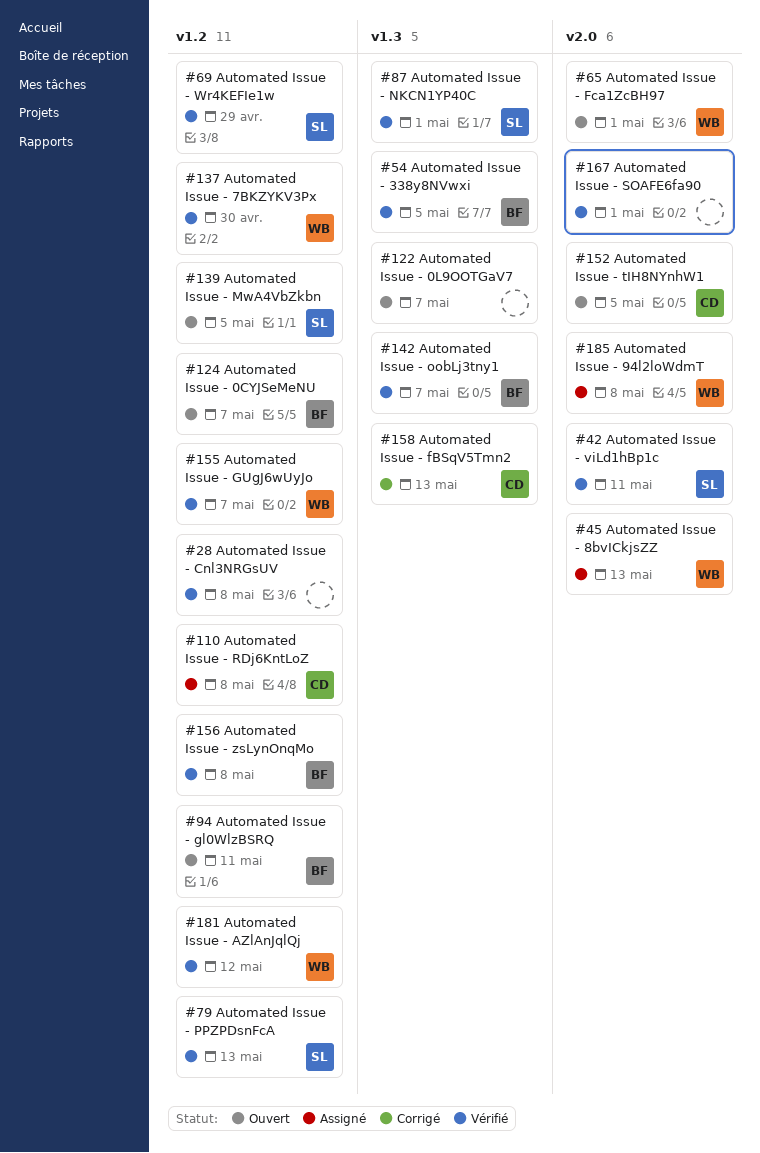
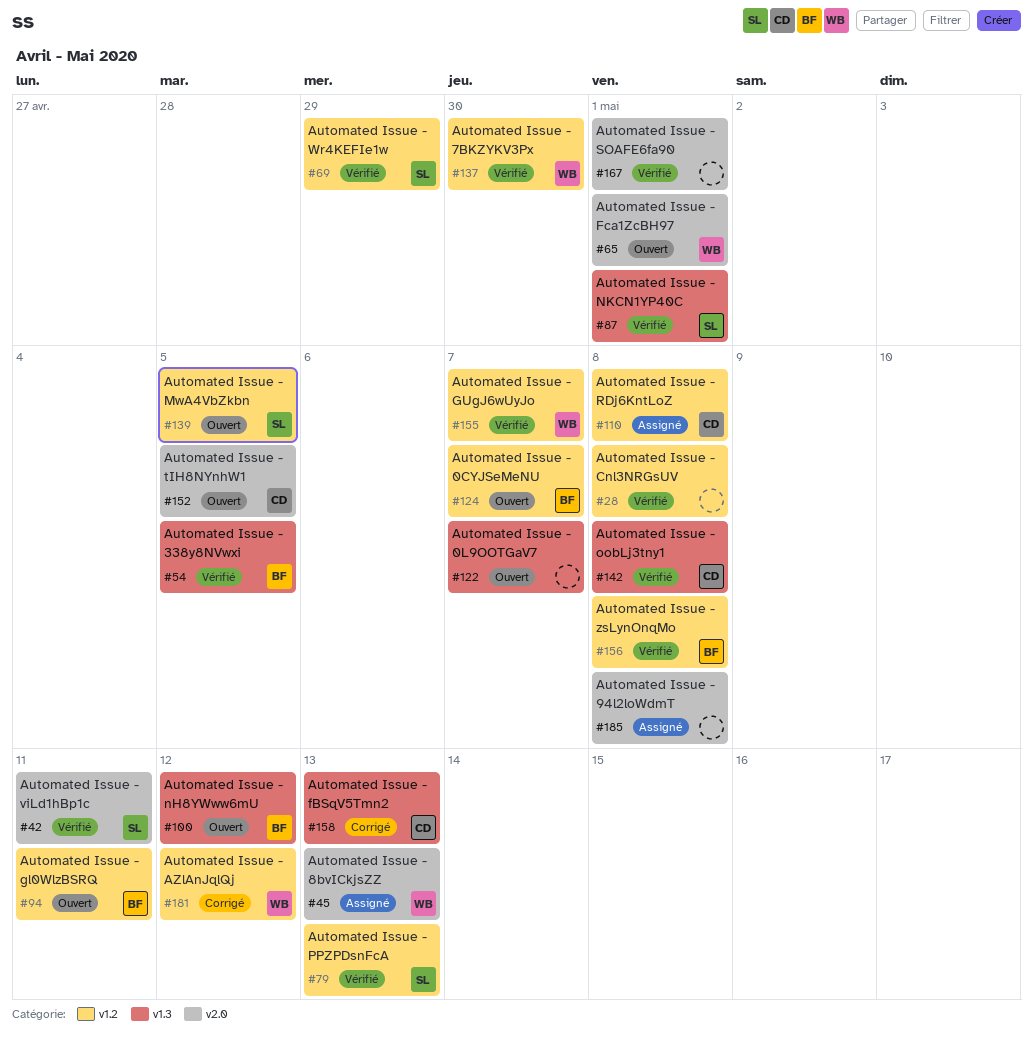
#100: none -> present
#142, owner: BF -> CD
#142, due: May 7 -> May 8
#181, status: Vérifié -> Corrigé
#185, owner: WB -> none

